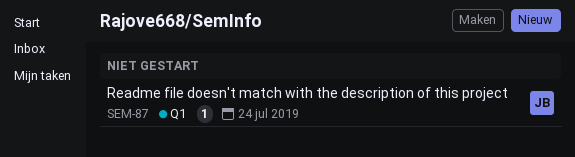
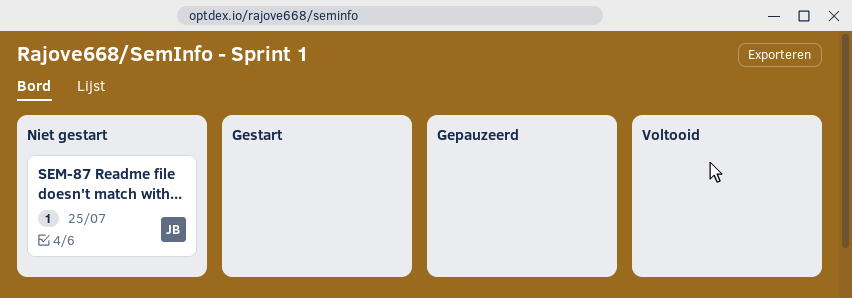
SEM-87, due: Jul 24 -> Jul 25

